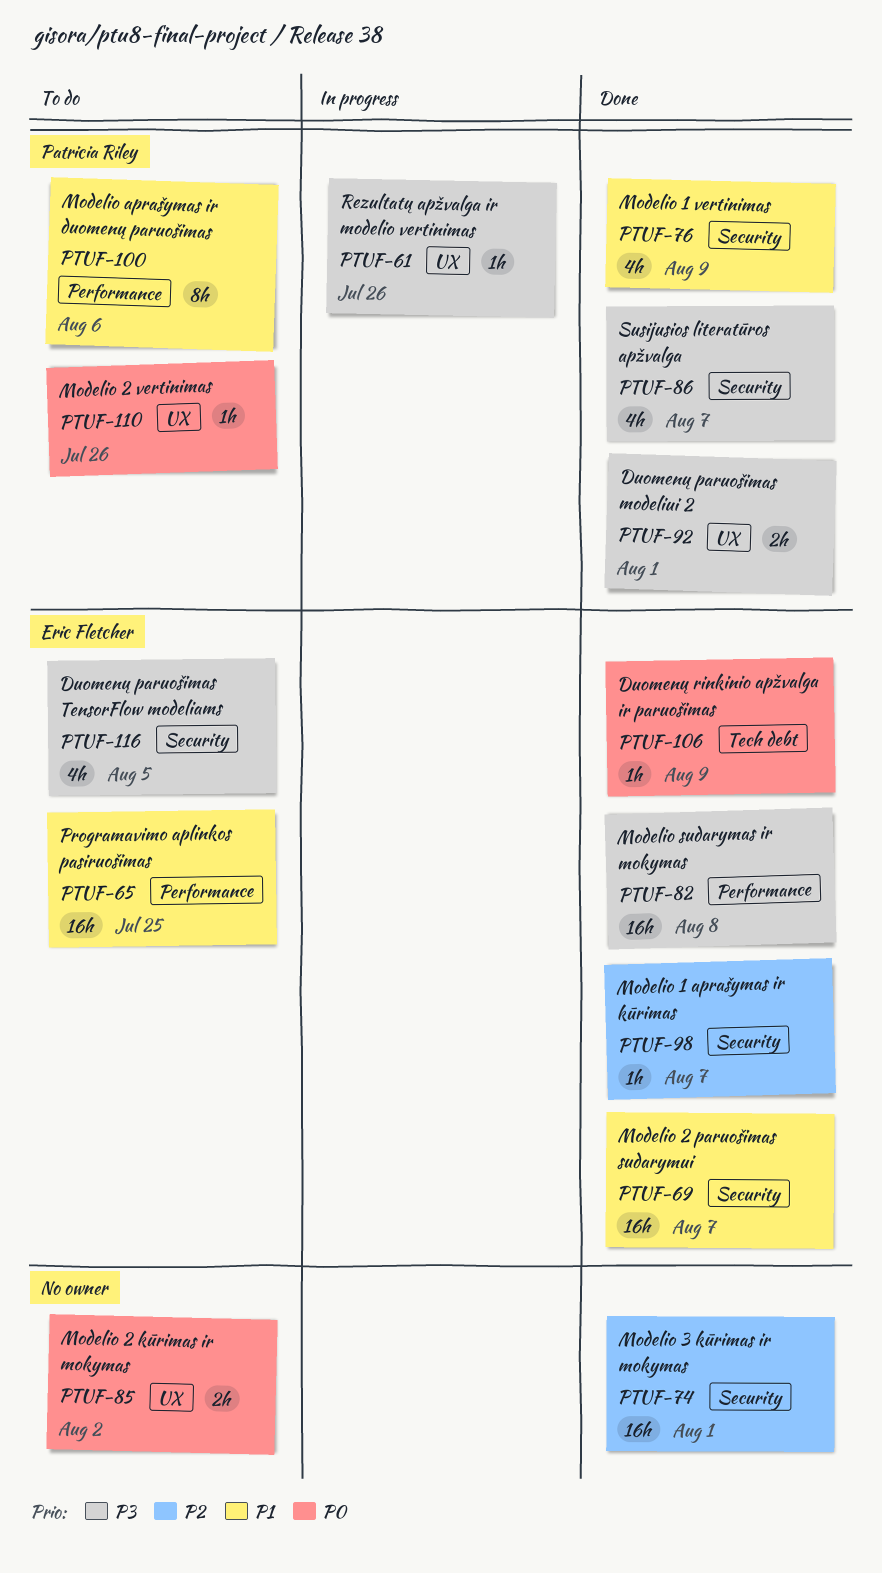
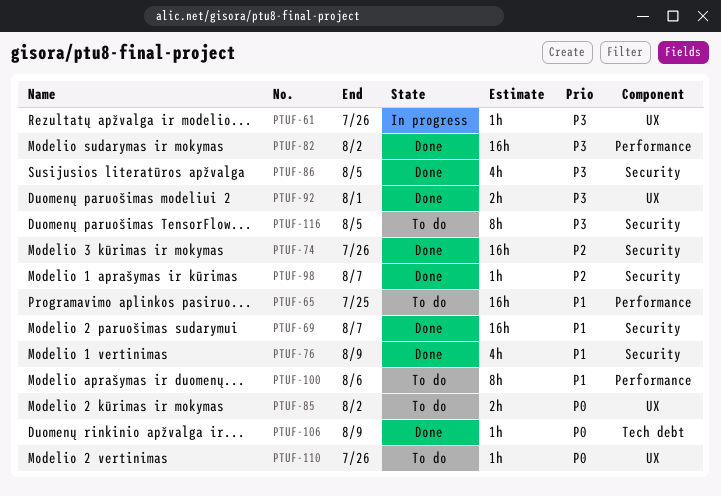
PTUF-74, due: Aug 1 -> Jul 26
PTUF-82, due: Aug 8 -> Aug 2
PTUF-86, due: Aug 7 -> Aug 5
PTUF-116, estimate: 4h -> 8h

